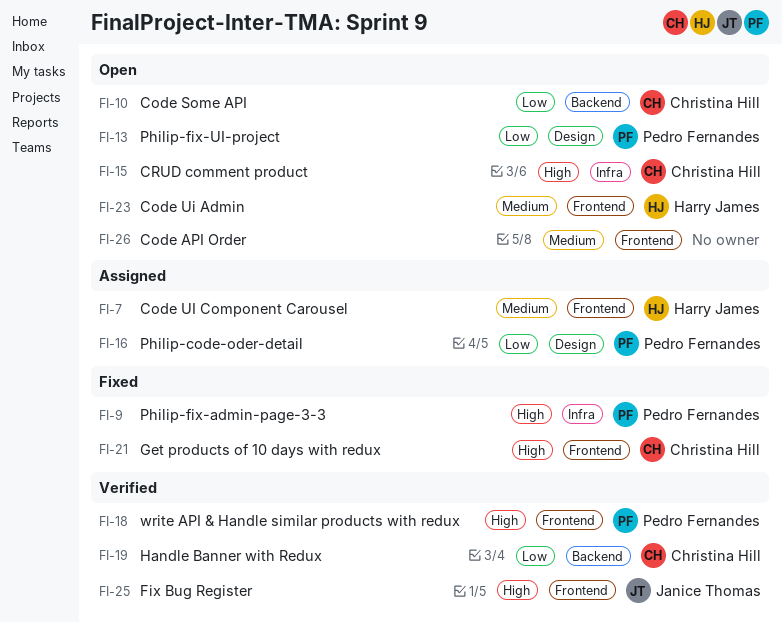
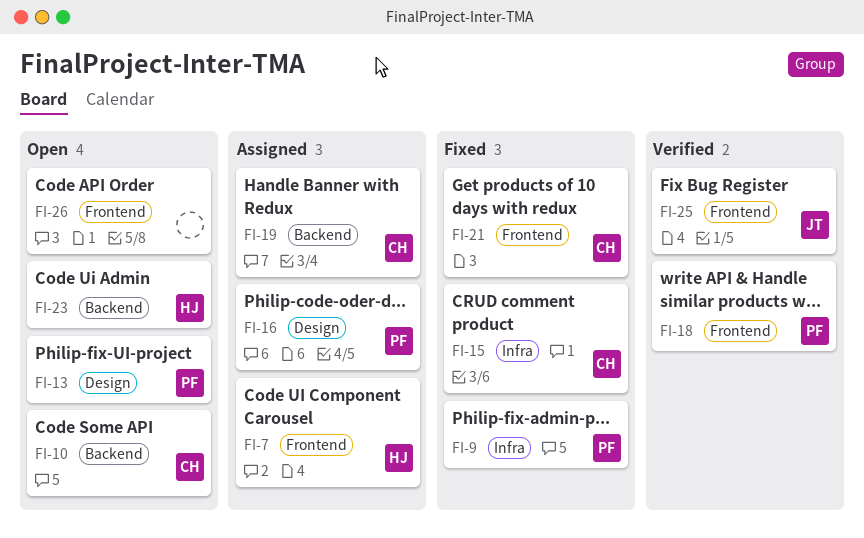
FI-15, status: Open -> Fixed
FI-19, status: Verified -> Assigned
FI-23, label: Frontend -> Backend

